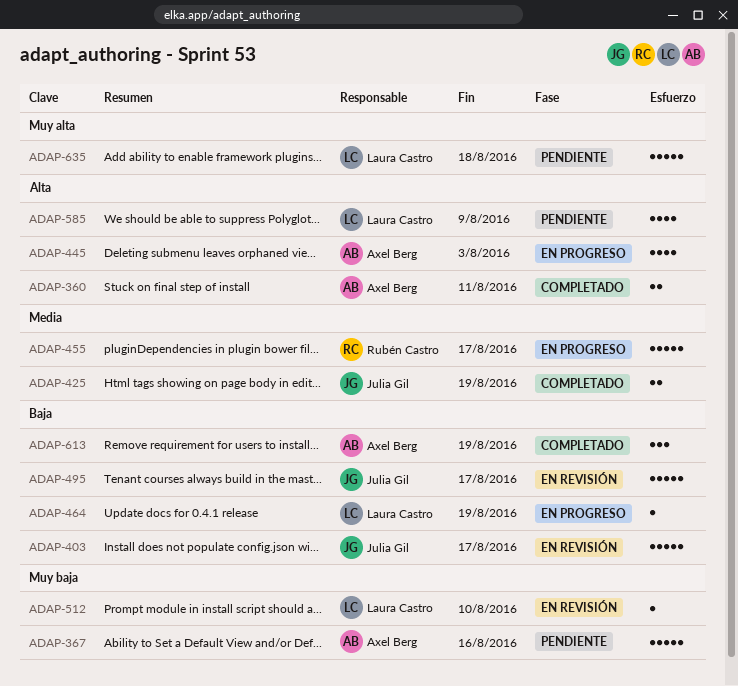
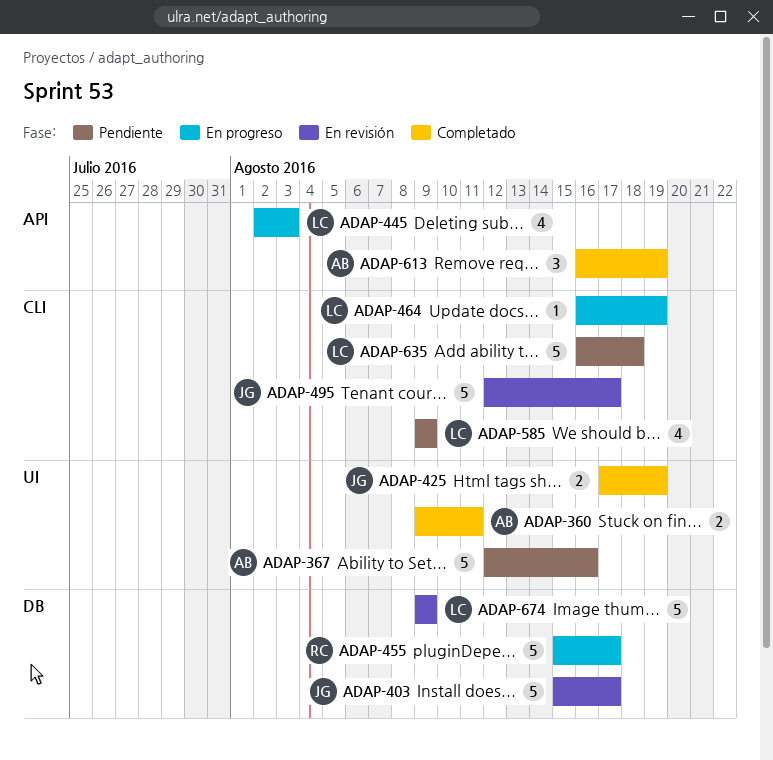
ADAP-445, owner: Axel Berg -> Laura Castro
ADAP-512: present -> none
ADAP-674: none -> present

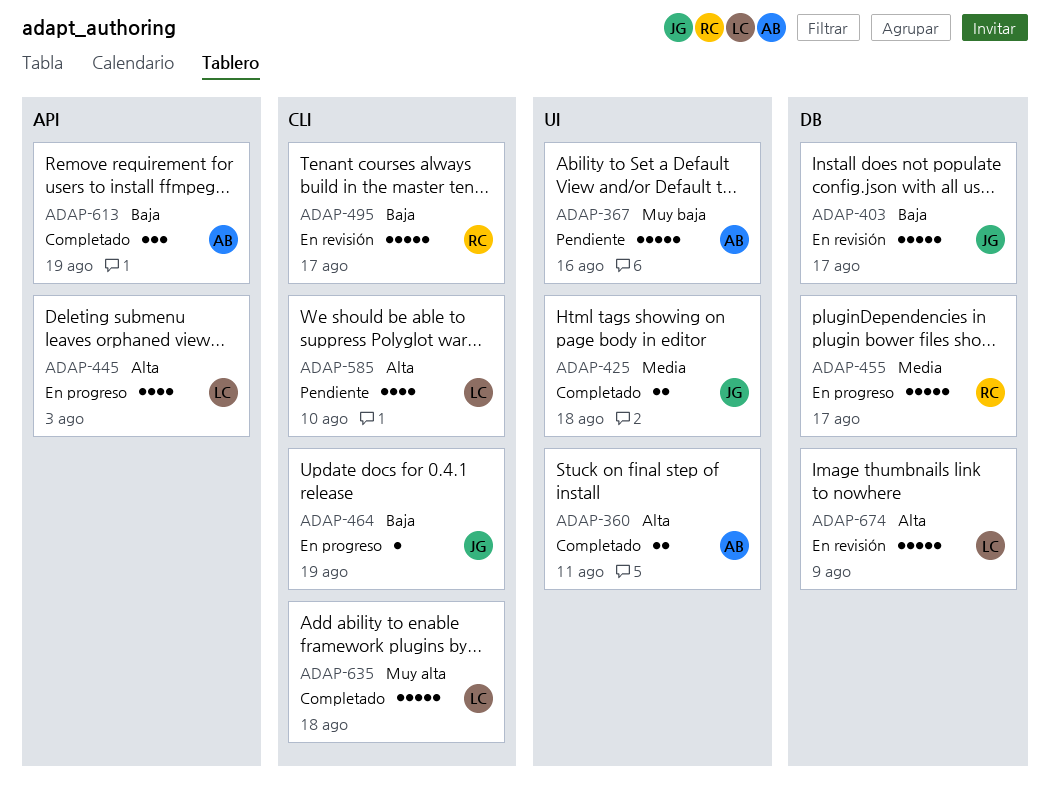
ADAP-425, due: Aug 19 -> Aug 18
ADAP-464, owner: LC -> JG
ADAP-495, owner: JG -> RC
ADAP-585, due: Aug 9 -> Aug 10
ADAP-635, status: Pendiente -> Completado

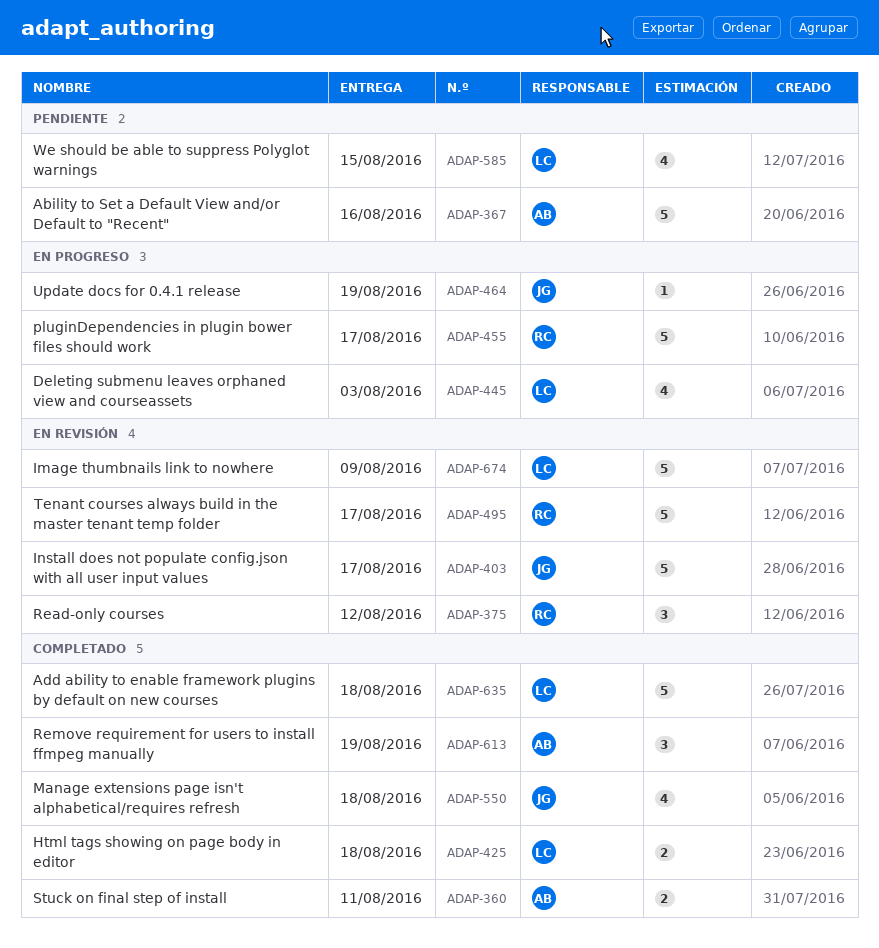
ADAP-375: none -> present
ADAP-425, owner: JG -> LC
ADAP-550: none -> present
ADAP-585, due: Aug 10 -> Aug 15

